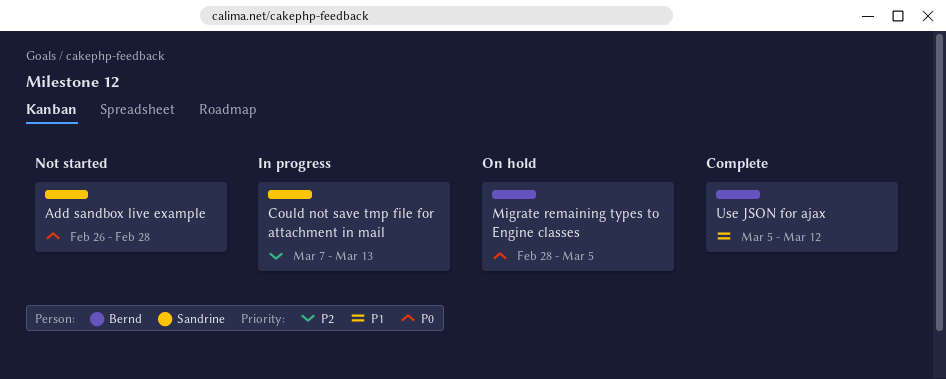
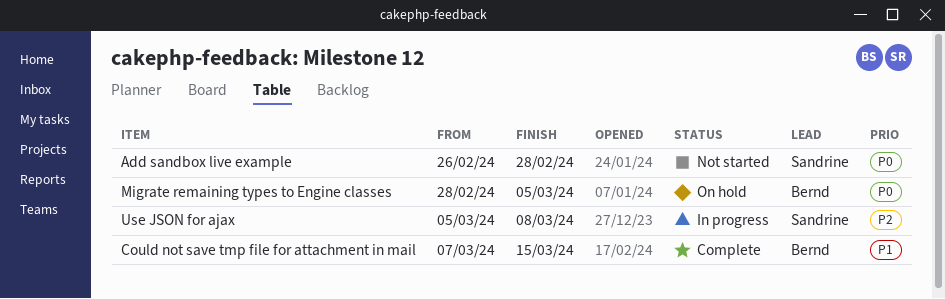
Could not save tmp file for attachment in mail, status: In progress -> Complete
Could not save tmp file for attachment in mail, owner: Sandrine -> Bernd
Could not save tmp file for attachment in mail, priority: P2 -> P1
Could not save tmp file for attachment in mail, due: Mar 13 -> Mar 15
Use JSON for ajax, status: Complete -> In progress
Use JSON for ajax, owner: Bernd -> Sandrine
Use JSON for ajax, priority: P1 -> P2
Use JSON for ajax, due: Mar 12 -> Mar 8

